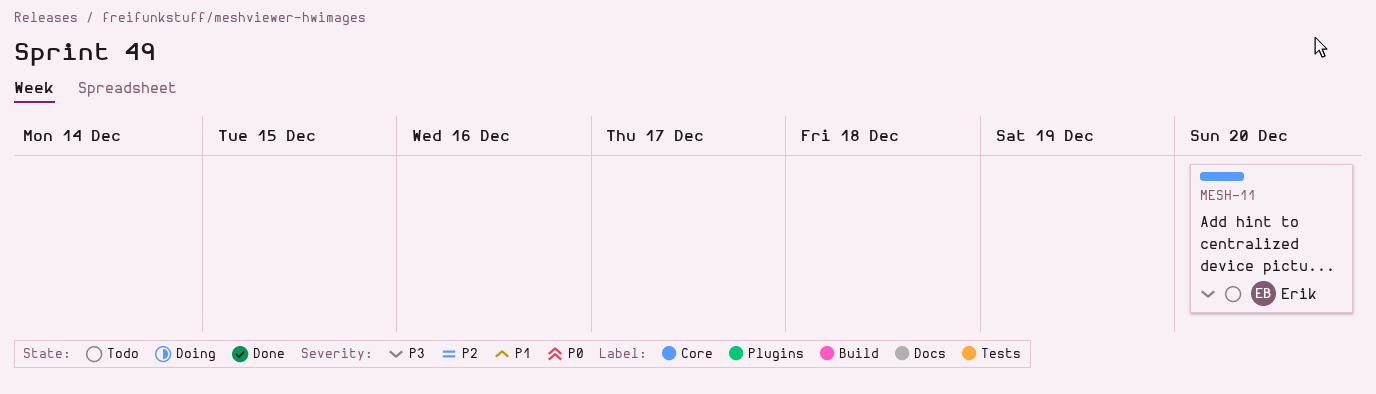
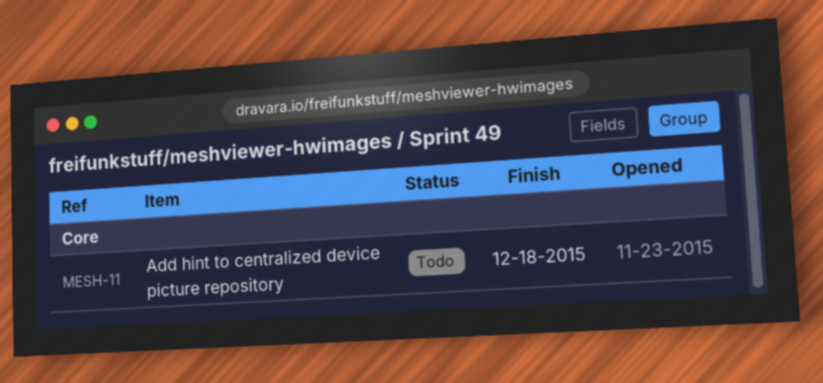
MESH-11, due: Dec 20 -> Dec 18

